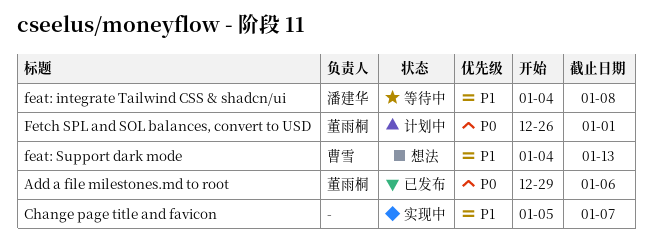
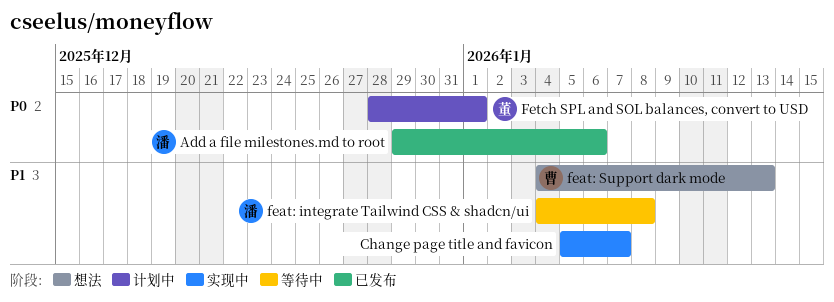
Add a file milestones.md to root, owner: 董雨桐 -> 潘建华
Fetch SPL and SOL balances, convert to USD, start: Dec 26 -> Dec 28

